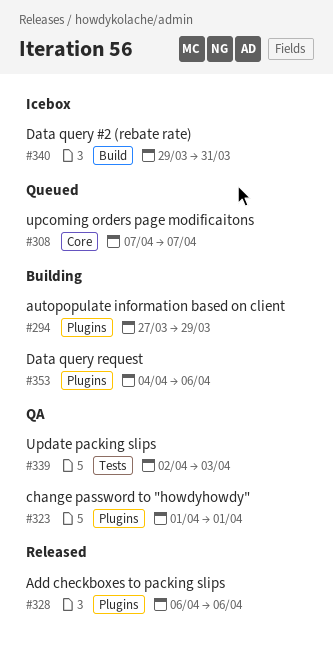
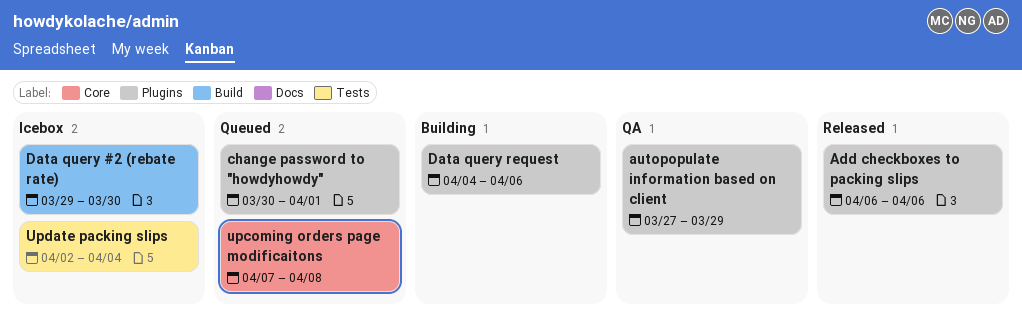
autopopulate information based on client, status: Building -> QA
change password to "howdyhowdy", status: QA -> Queued
change password to "howdyhowdy", start: Apr 1 -> Mar 30
Data query #2 (rebate rate), due: Mar 31 -> Mar 30
upcoming orders page modificaitons, due: Apr 7 -> Apr 8
Update packing slips, status: QA -> Icebox
Update packing slips, due: Apr 3 -> Apr 4

